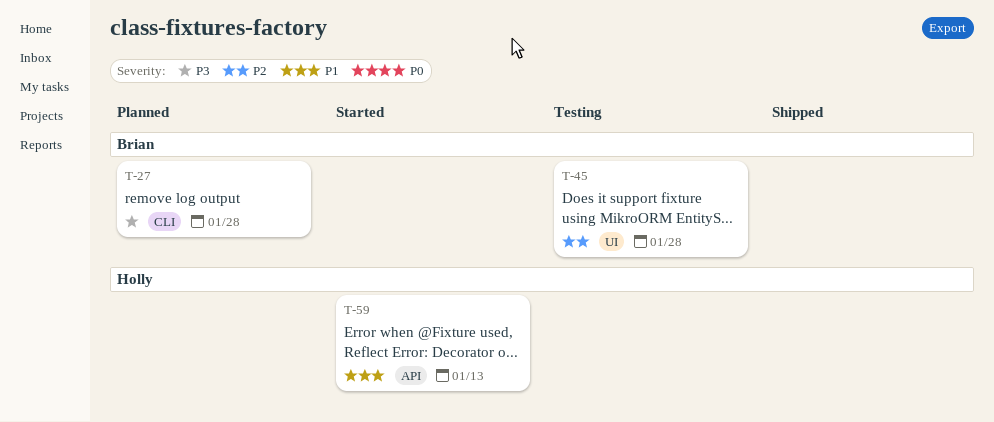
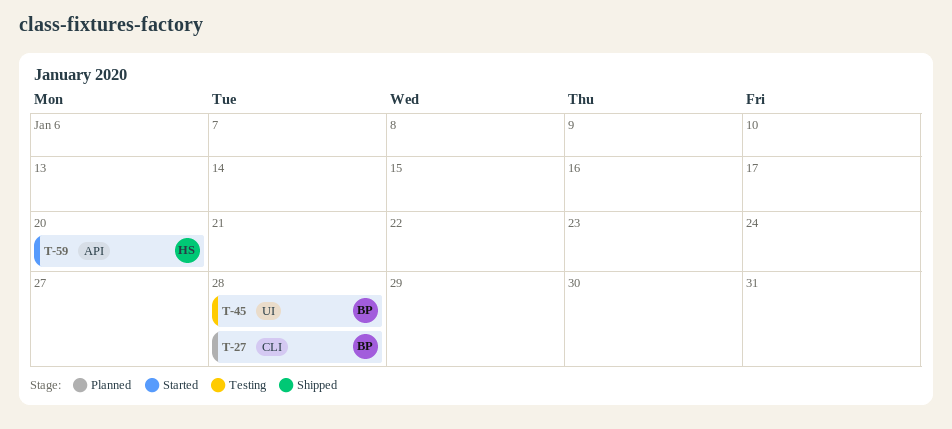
T-59, due: Jan 13 -> Jan 20

